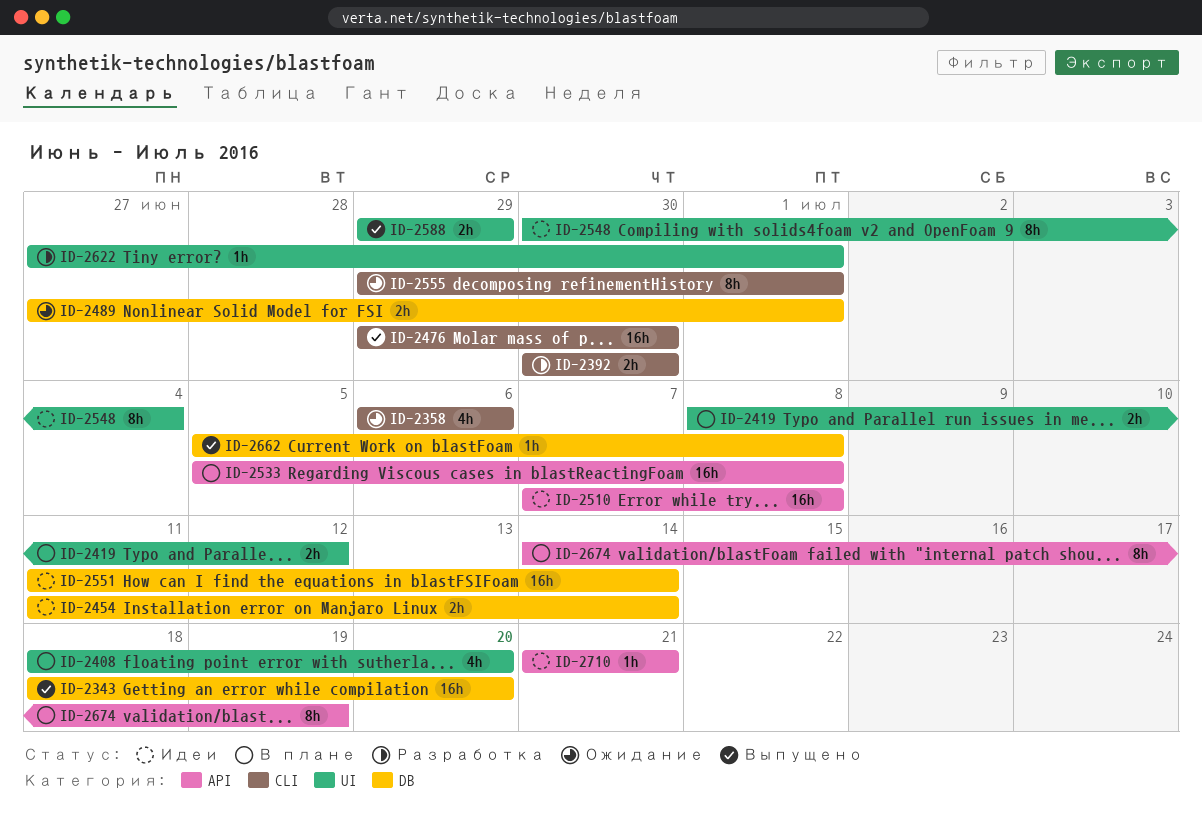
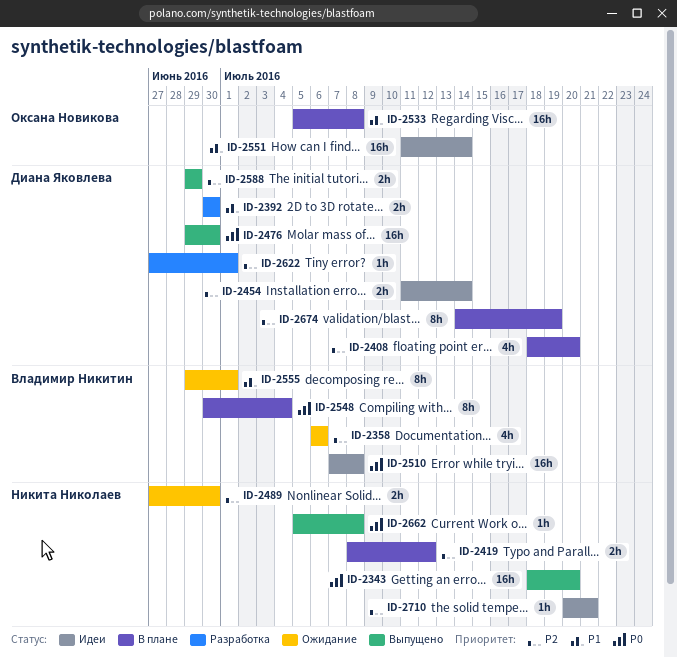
ID-2489, due: Jul 1 -> Jun 30
ID-2548, status: Идеи -> В плане
ID-2710, start: Jul 21 -> Jul 20

